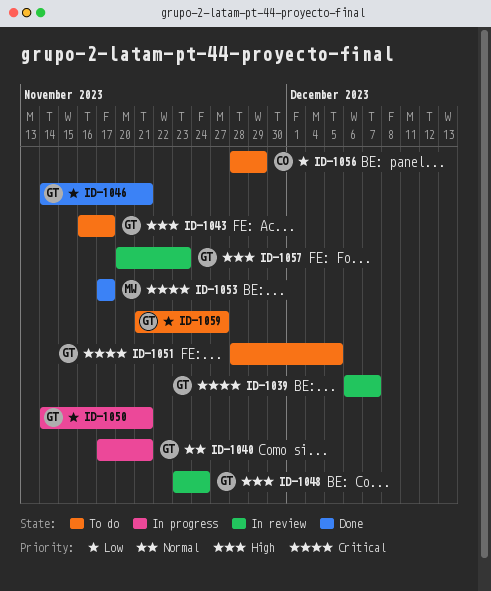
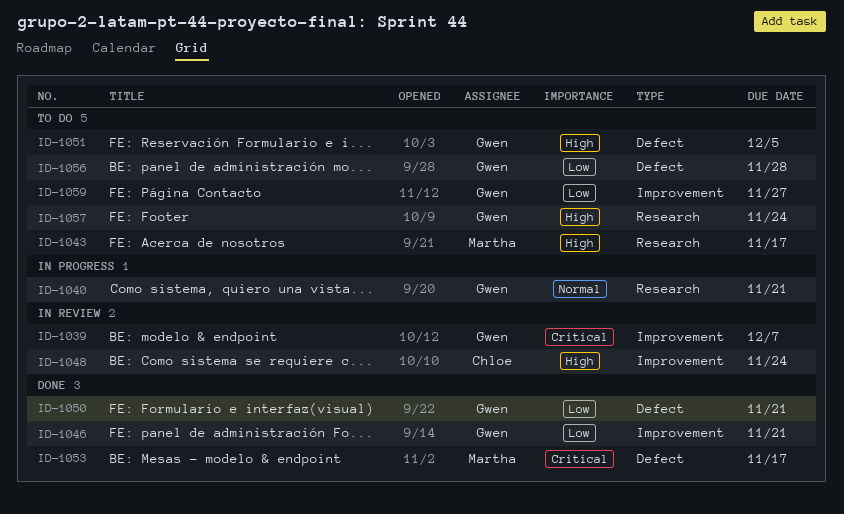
ID-1043, owner: Gwen -> Martha
ID-1048, owner: Gwen -> Chloe
ID-1050, status: In progress -> Done
ID-1051, priority: Critical -> High
ID-1056, owner: Chloe -> Gwen
ID-1056, due: Nov 29 -> Nov 28
ID-1057, status: In review -> To do
ID-1057, due: Nov 23 -> Nov 24

